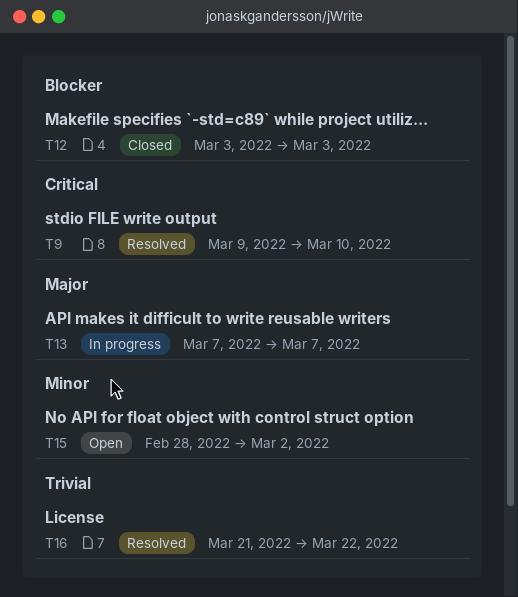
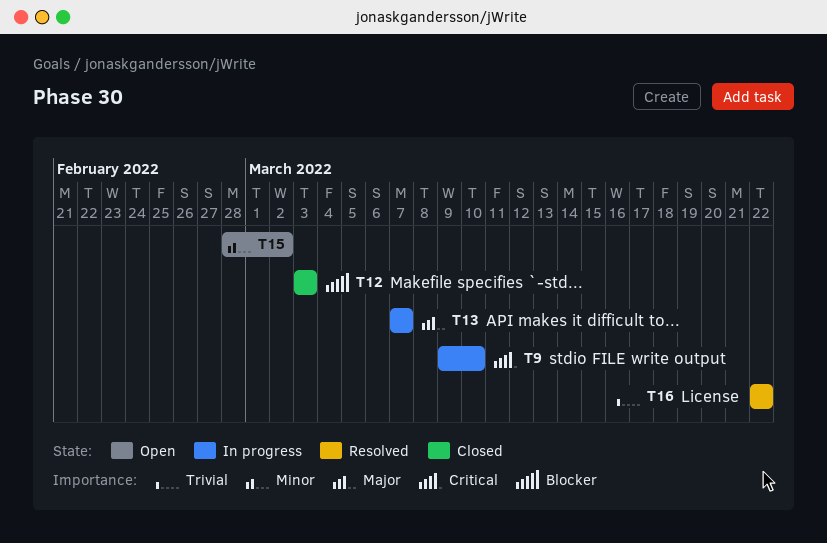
T9, status: Resolved -> In progress
T16, start: Mar 21 -> Mar 22

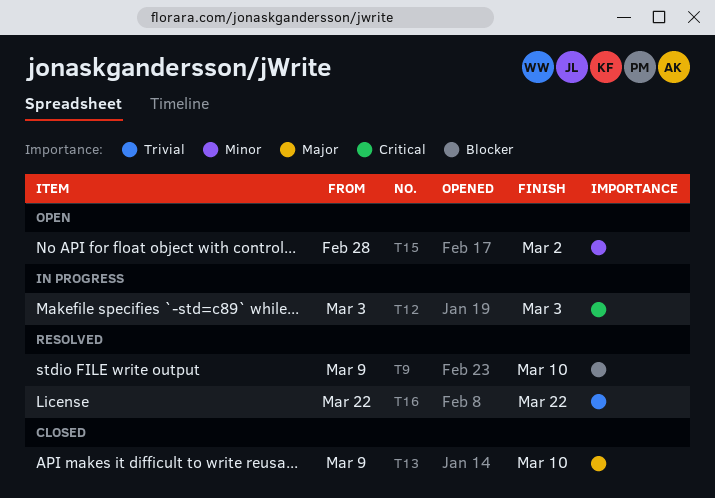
T9, status: In progress -> Resolved
T9, priority: Critical -> Blocker
T12, status: Closed -> In progress
T12, priority: Blocker -> Critical
T13, status: In progress -> Closed
T13, start: Mar 7 -> Mar 9
T13, due: Mar 7 -> Mar 10

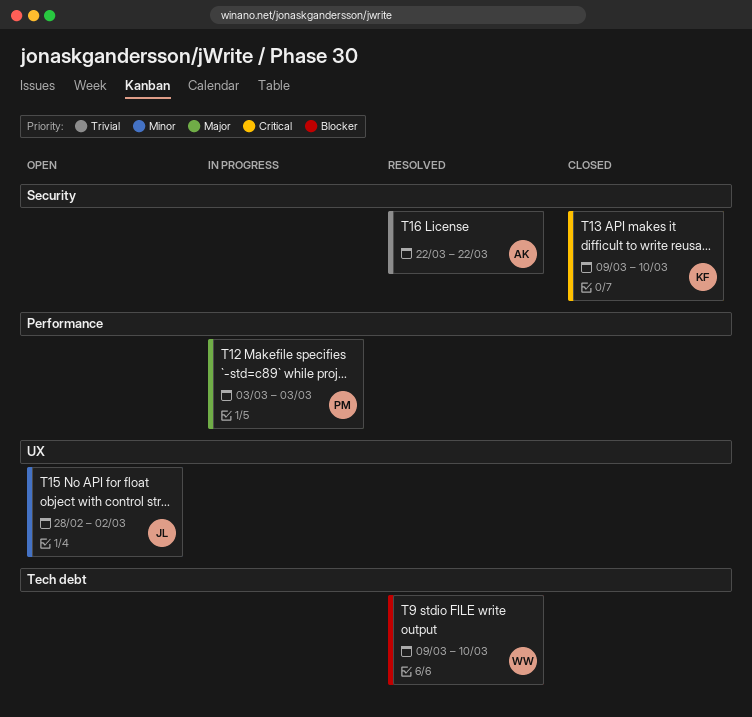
T12, priority: Critical -> Major
T13, priority: Major -> Critical

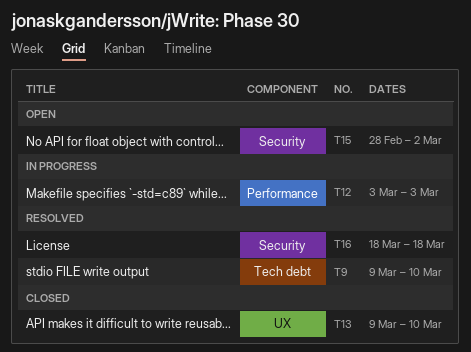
T13, label: Security -> UX
T15, label: UX -> Security
T16, start: Mar 22 -> Mar 18
T16, due: Mar 22 -> Mar 18

